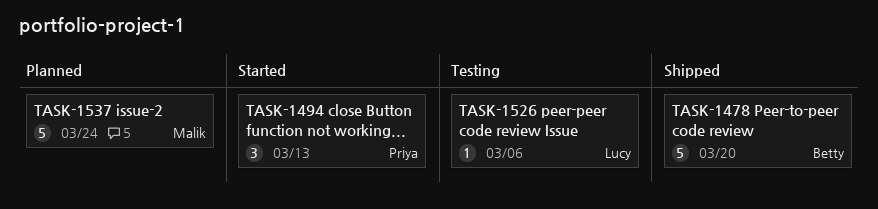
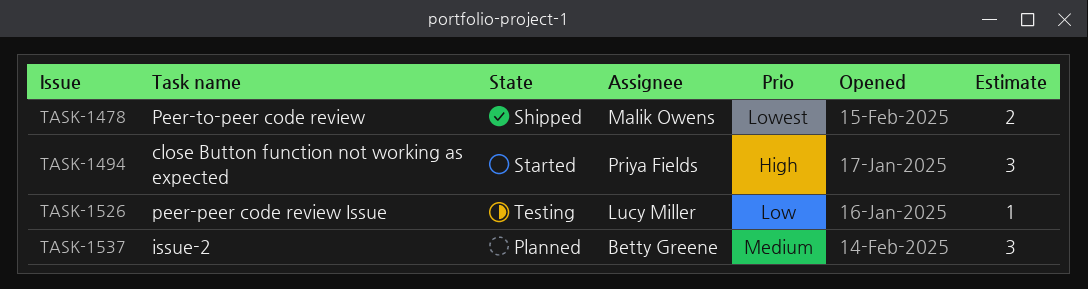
TASK-1478, owner: Betty Greene -> Malik Owens
TASK-1478, estimate: 5 -> 2
TASK-1537, owner: Malik Owens -> Betty Greene
TASK-1537, estimate: 5 -> 3

